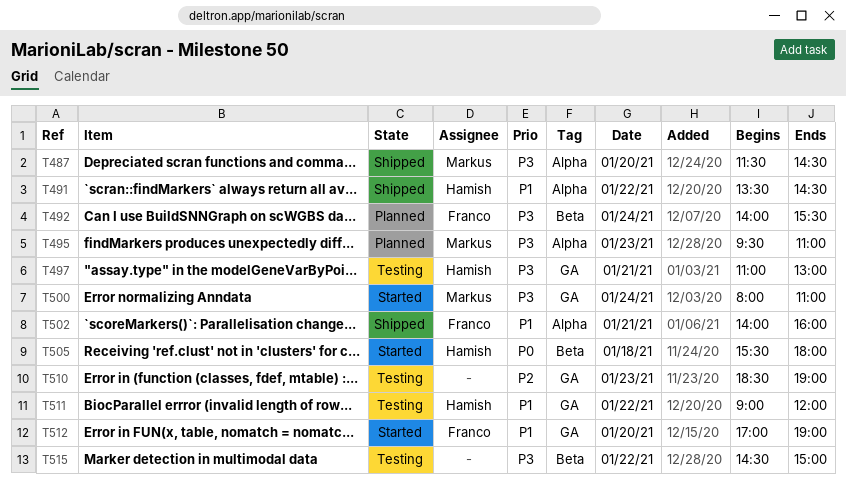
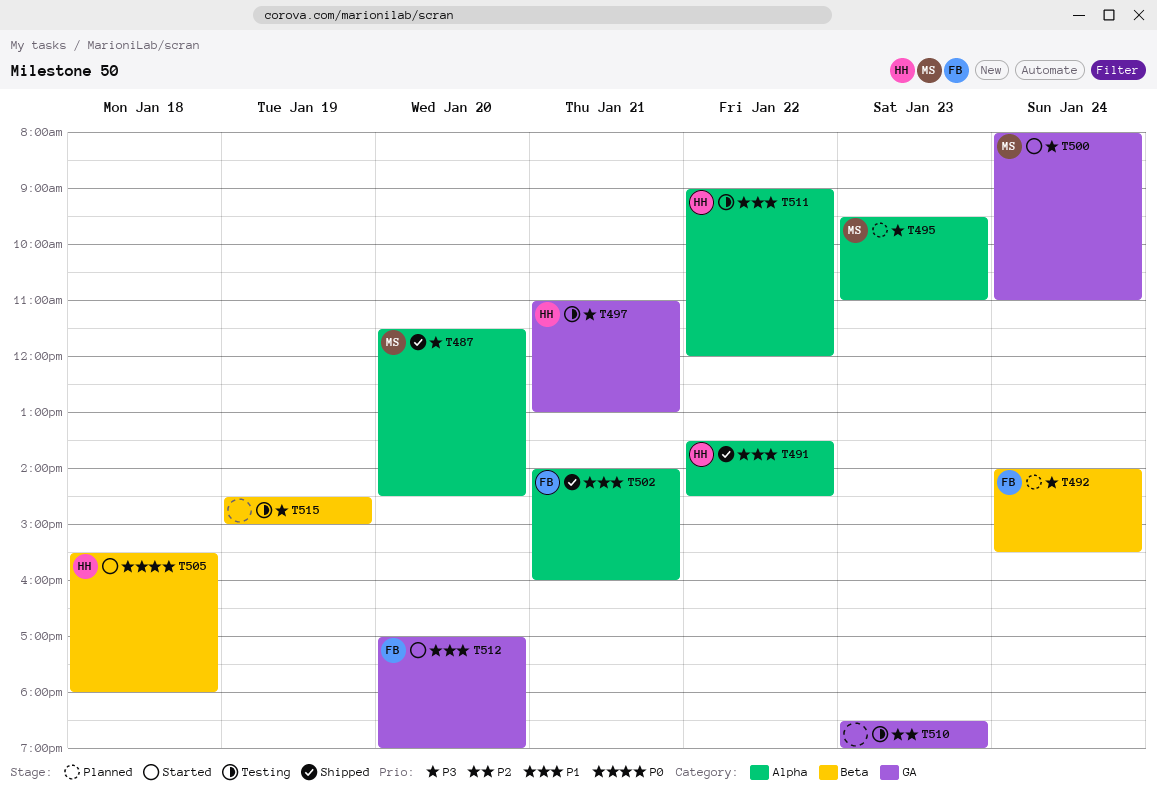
T511, label: GA -> Alpha
T515, day: Jan 22 -> Jan 19

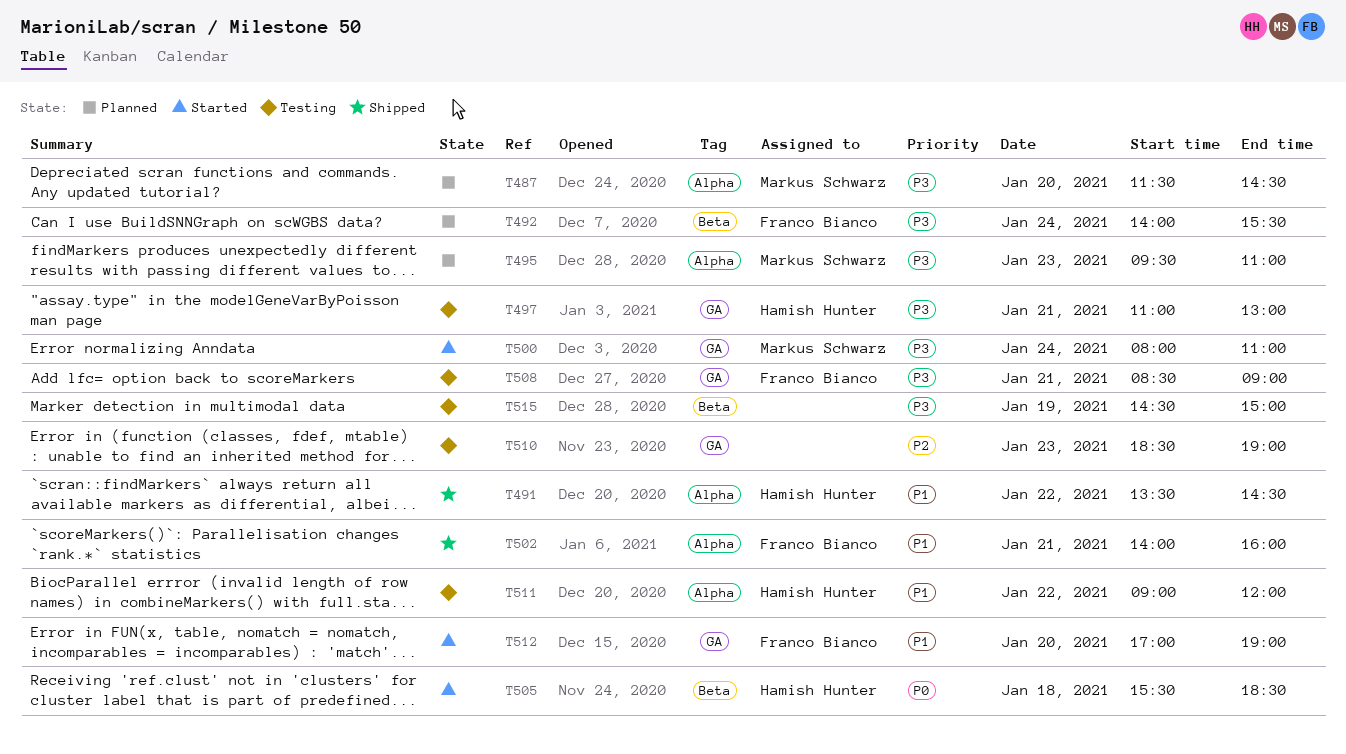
T487, status: Shipped -> Planned
T505, ends: 18:00 -> 18:30
T508: none -> present

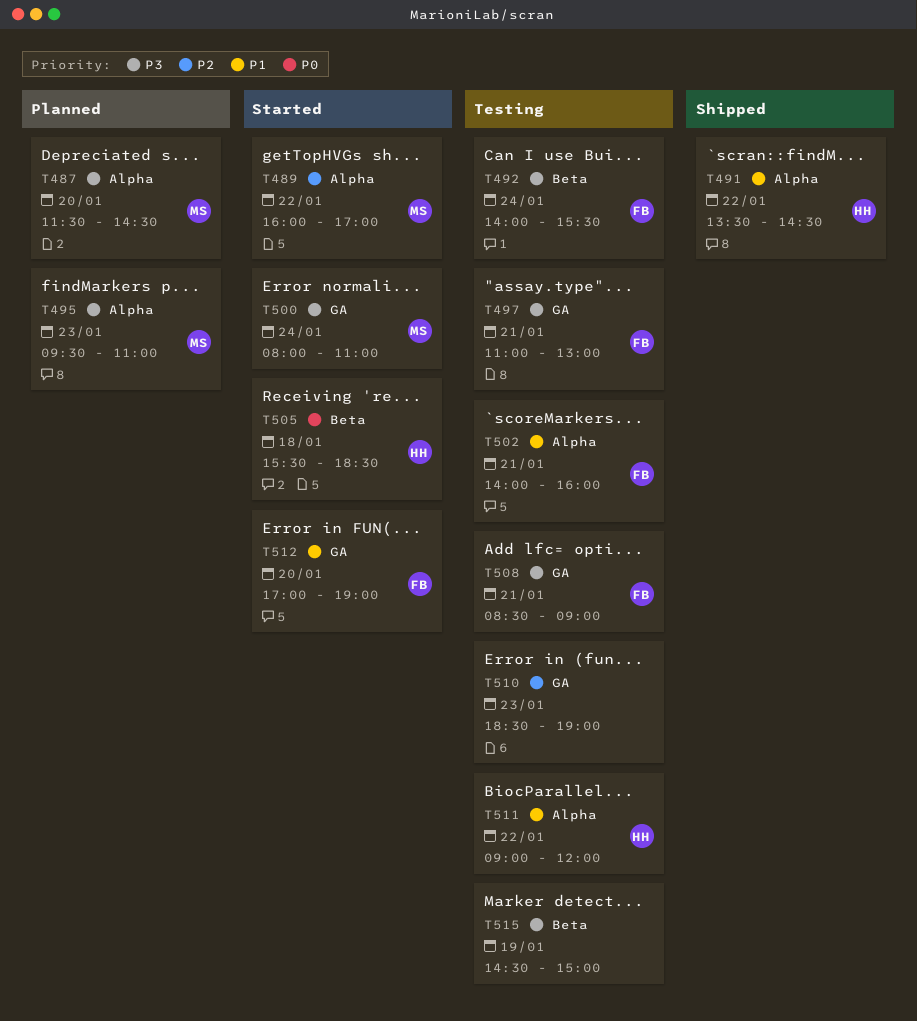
T489: none -> present
T492, status: Planned -> Testing
T497, owner: Hamish Hunter -> Franco Bianco
T502, status: Shipped -> Testing

